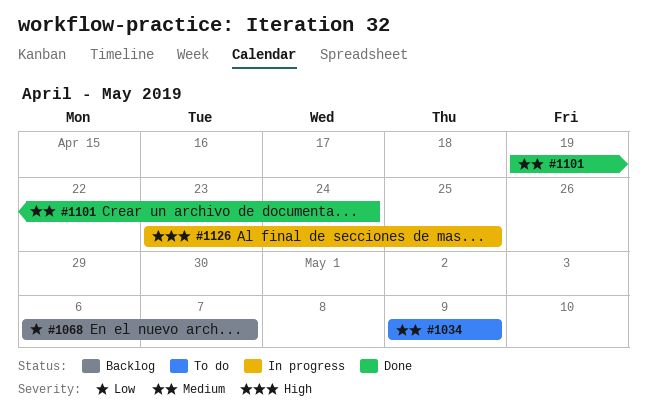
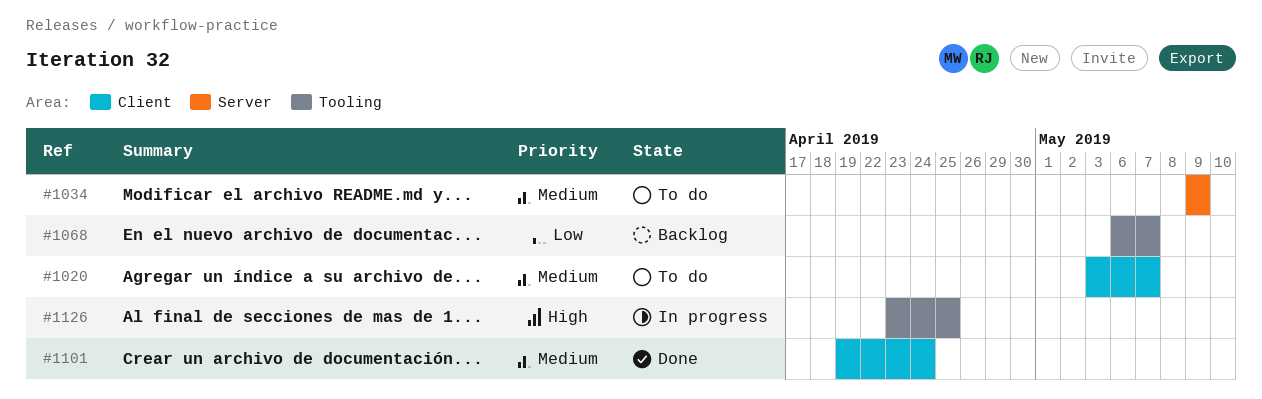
#1020: none -> present

